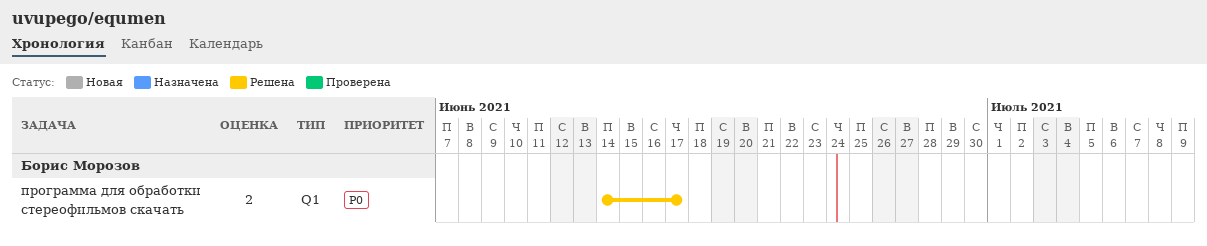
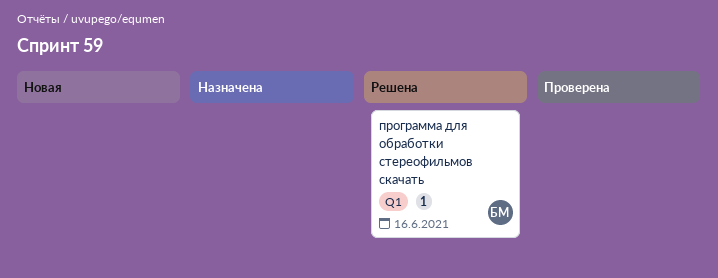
программа для обработки стереофильмов скачать, estimate: 2 -> 1
программа для обработки стереофильмов скачать, due: Jun 17 -> Jun 16

